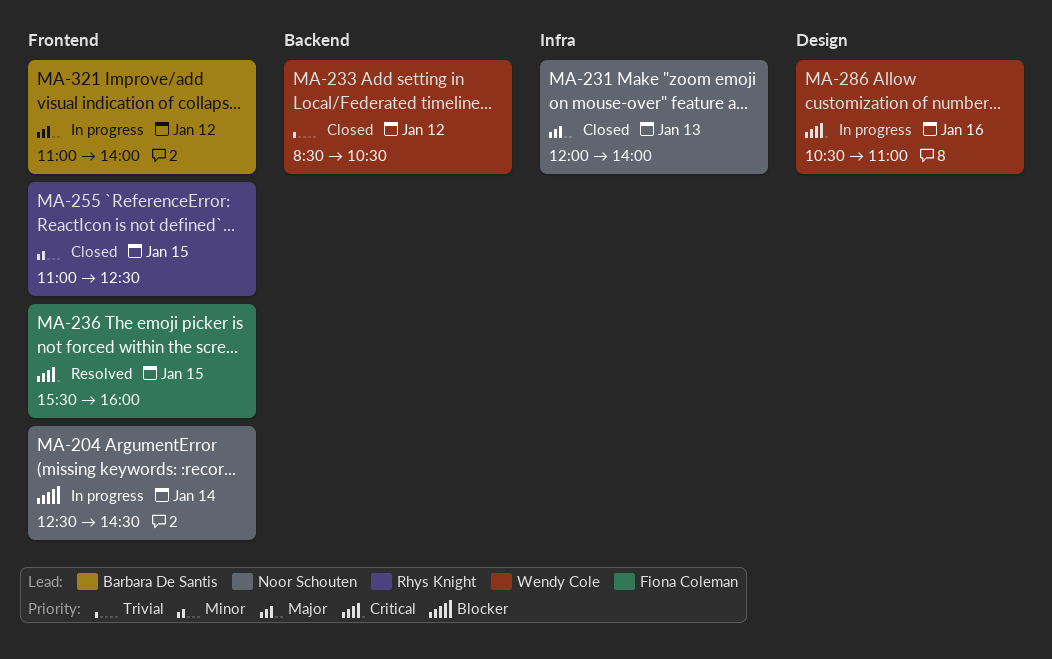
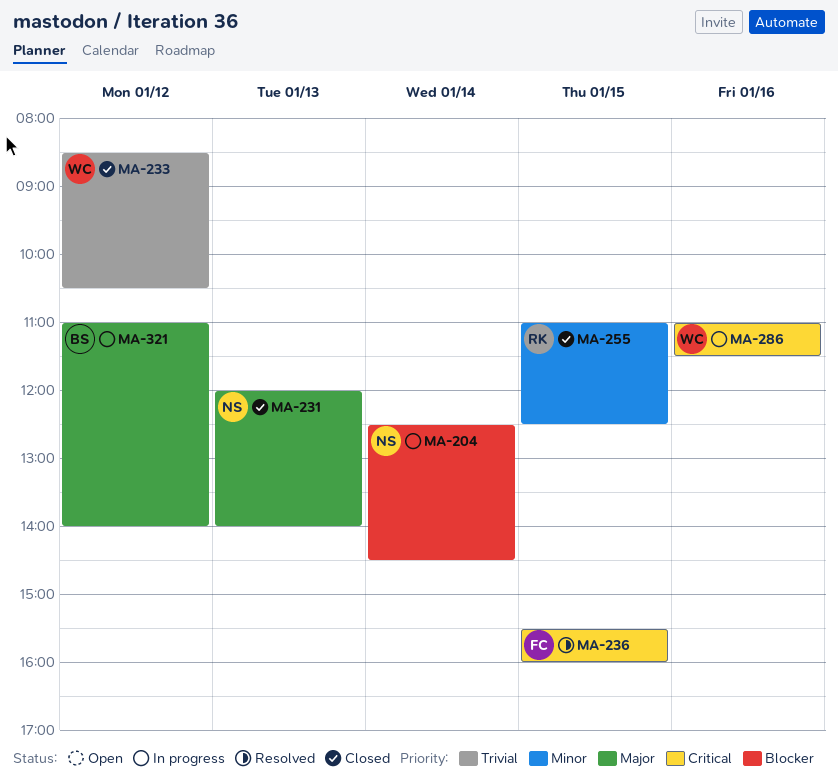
MA-286, begins: 10:30 -> 11:00
MA-286, ends: 11:00 -> 11:30

